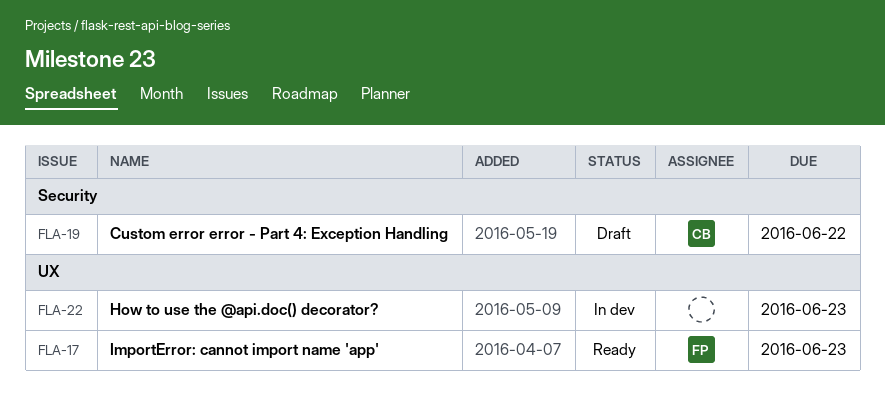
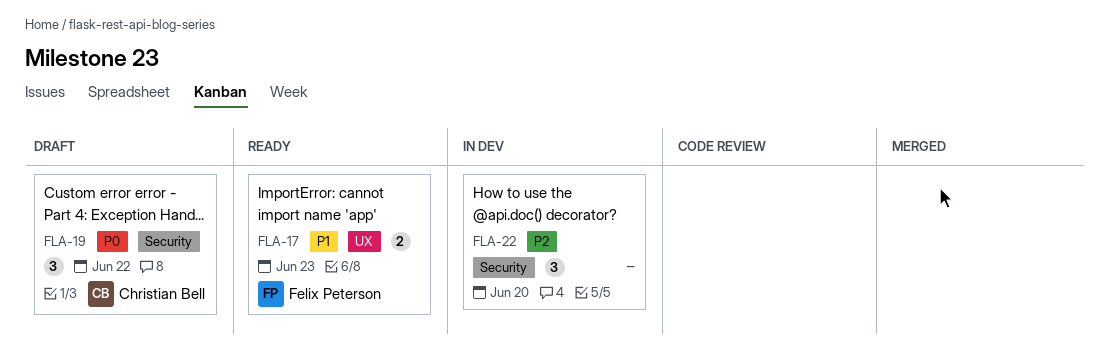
FLA-22, label: UX -> Security
FLA-22, due: Jun 23 -> Jun 20

